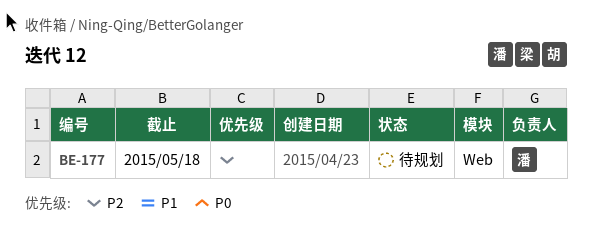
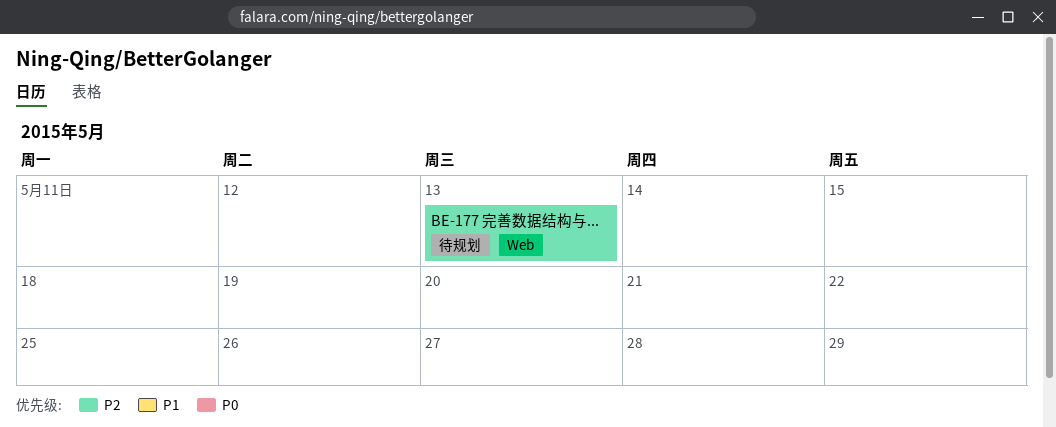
BE-177, due: May 18 -> May 13

